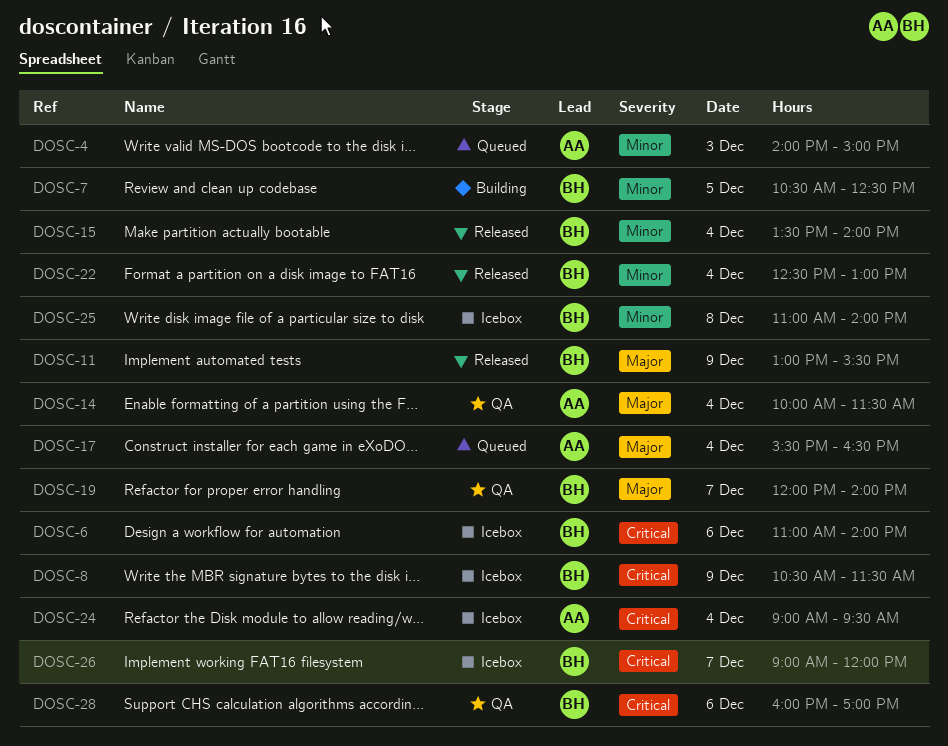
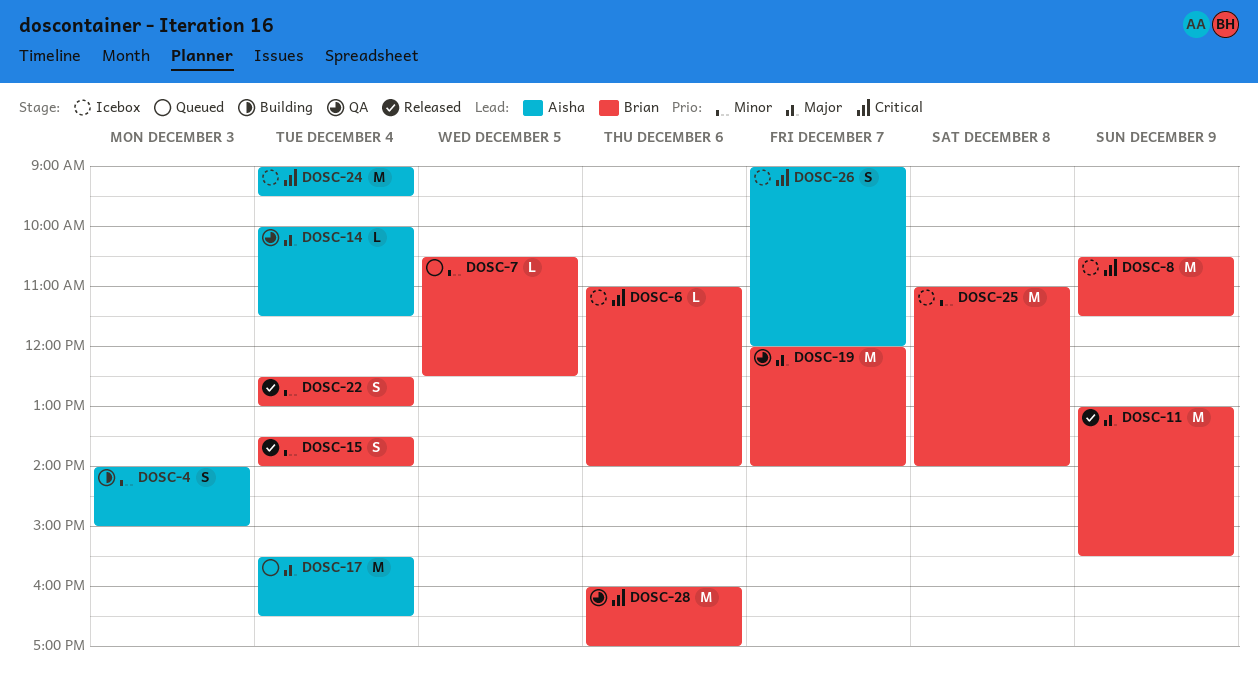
DOSC-4, status: Queued -> Building
DOSC-7, status: Building -> Queued
DOSC-26, owner: Brian -> Aisha

